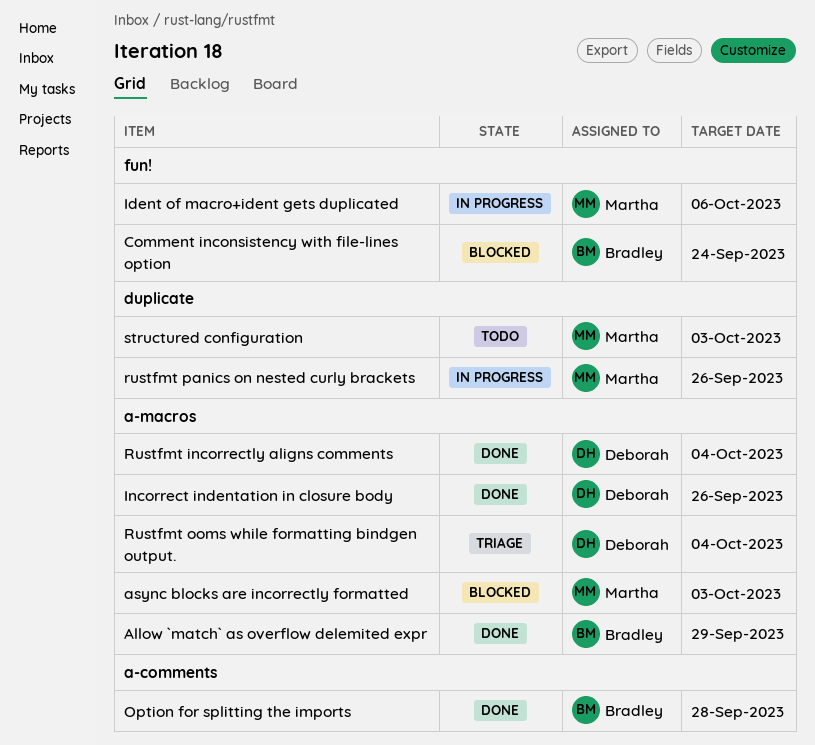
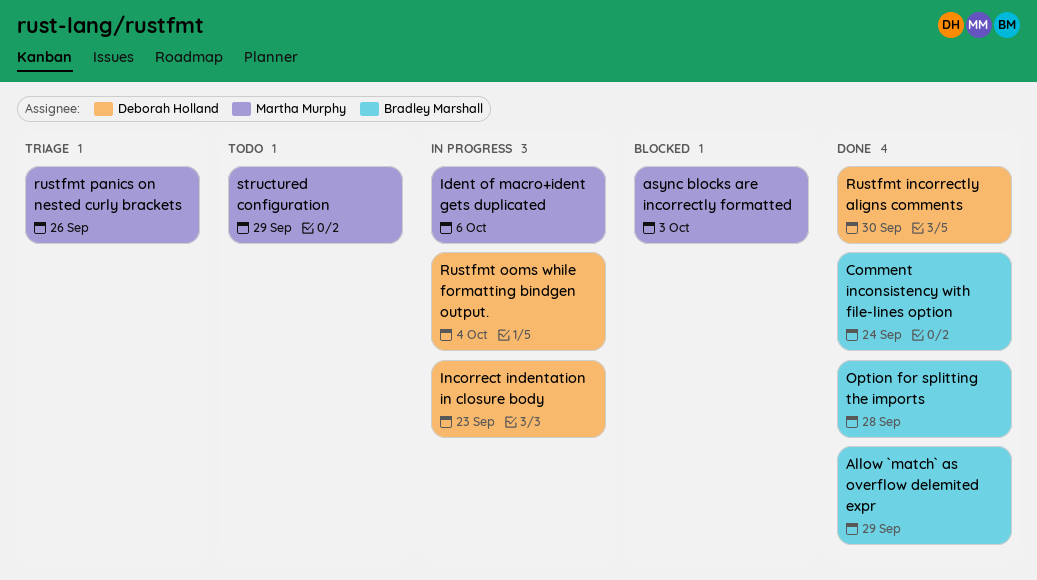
Comment inconsistency with file-lines option, status: Blocked -> Done
Incorrect indentation in closure body, status: Done -> In progress
Incorrect indentation in closure body, due: Sep 26 -> Sep 23
Rustfmt incorrectly aligns comments, due: Oct 4 -> Sep 30
Rustfmt ooms while formatting bindgen output., status: Triage -> In progress
rustfmt panics on nested curly brackets, status: In progress -> Triage
structured configuration, due: Oct 3 -> Sep 29

